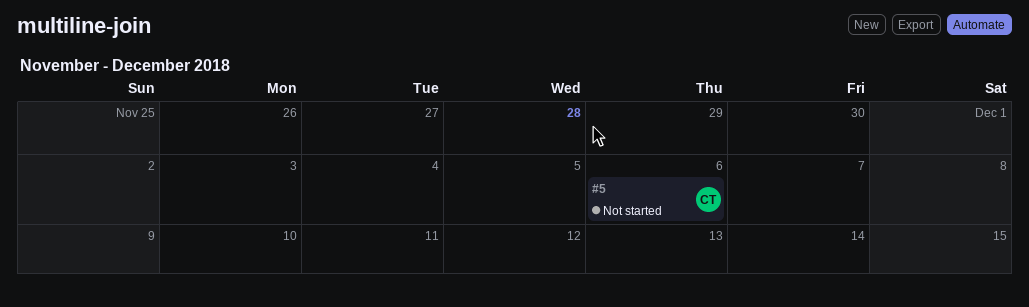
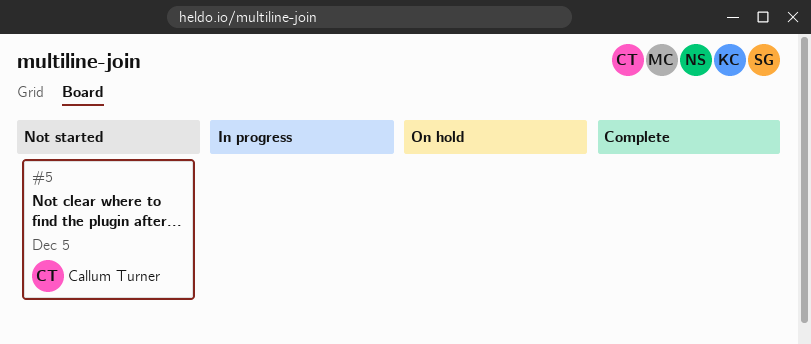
#5, due: Dec 6 -> Dec 5

